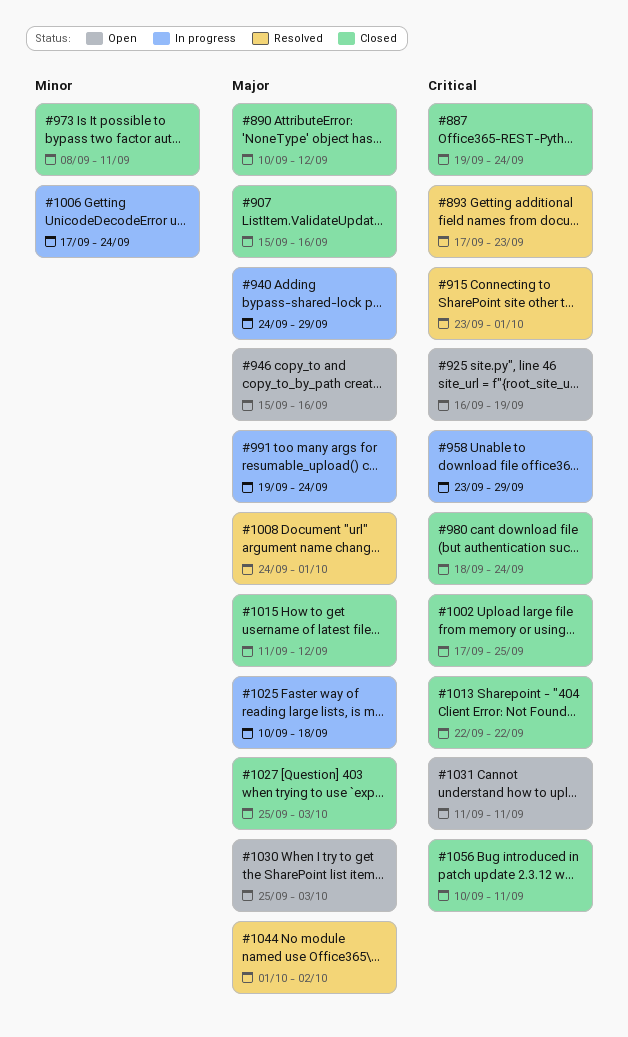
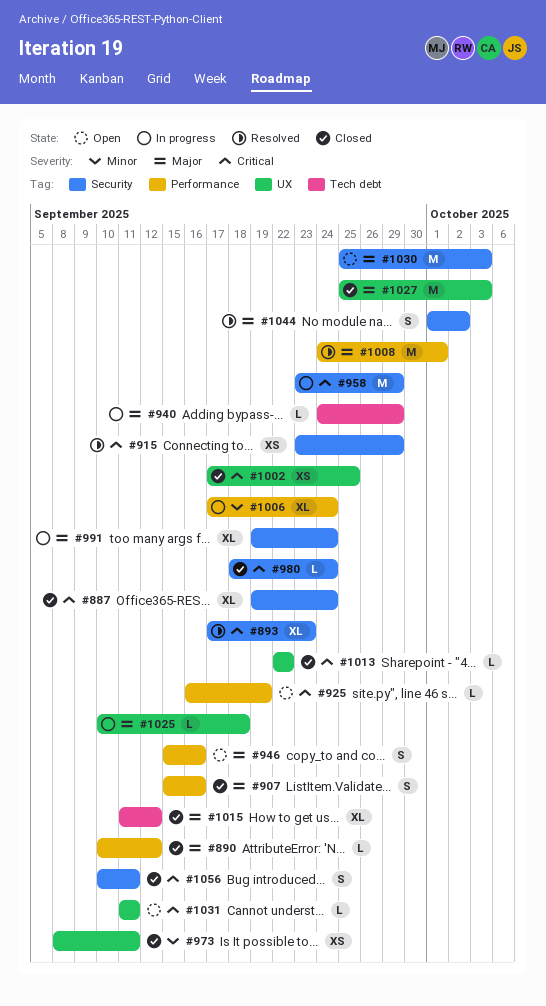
#915, due: Oct 1 -> Sep 29

